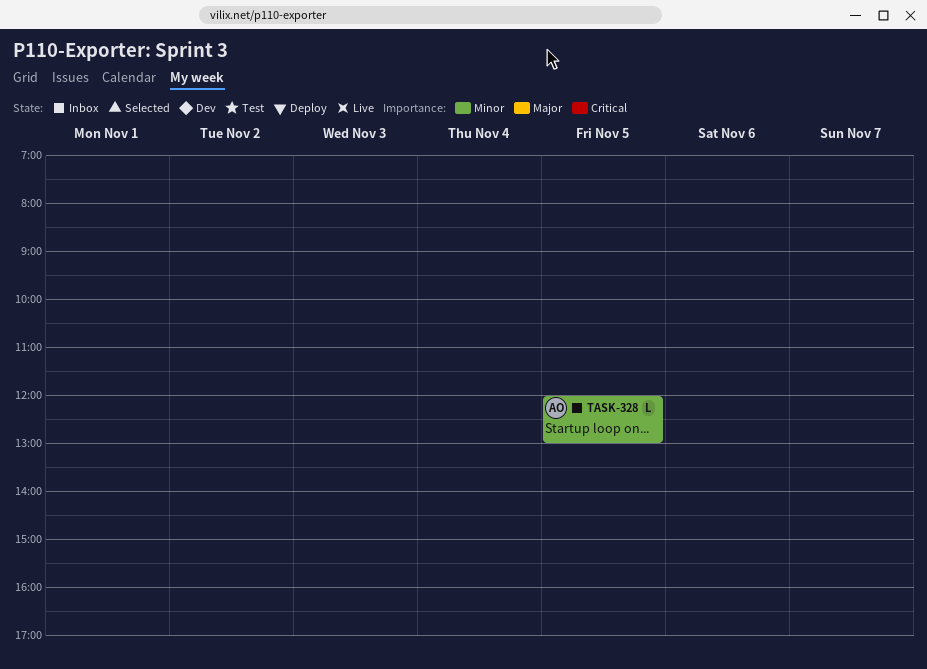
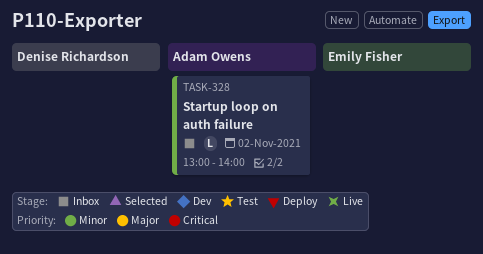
TASK-328, day: Nov 5 -> Nov 2
TASK-328, begins: 12:00 -> 13:00
TASK-328, ends: 13:00 -> 14:00

